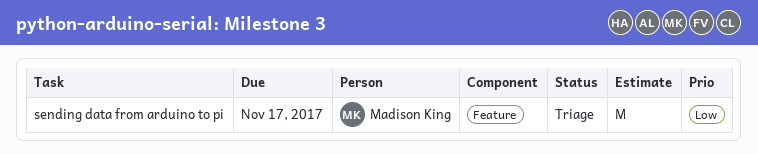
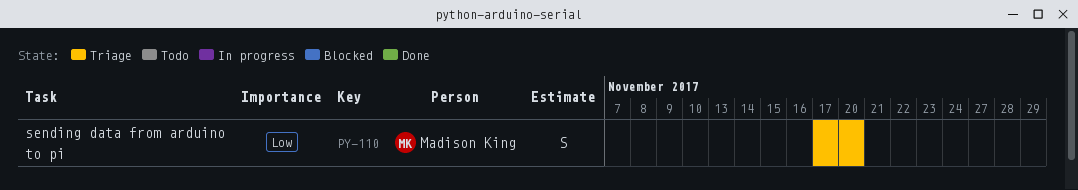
sending data from arduino to pi, estimate: M -> S
sending data from arduino to pi, due: Nov 17 -> Nov 20

